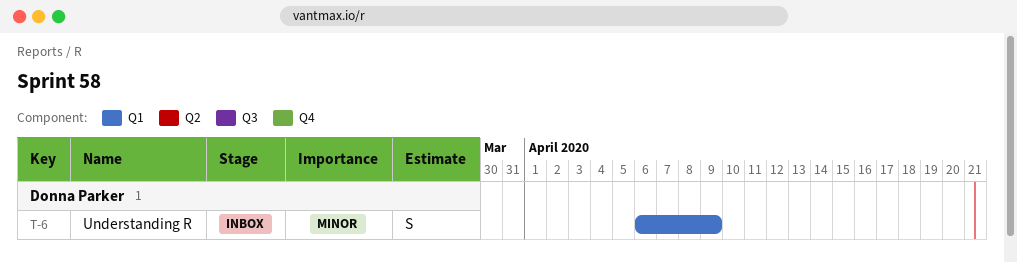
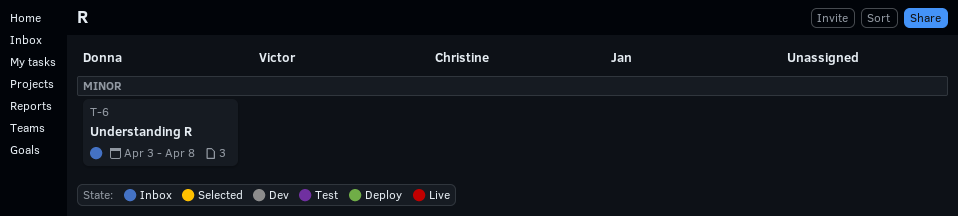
T-6, start: Apr 6 -> Apr 3
T-6, due: Apr 9 -> Apr 8

